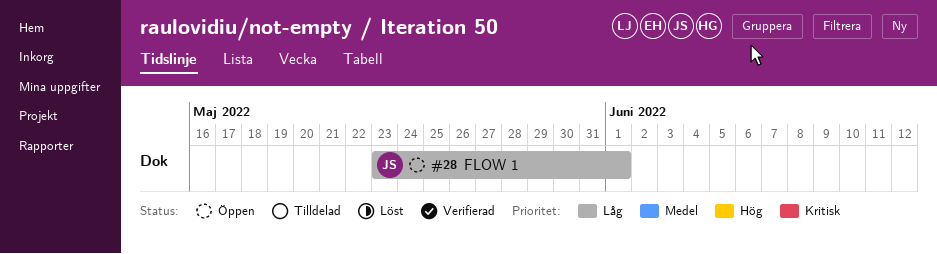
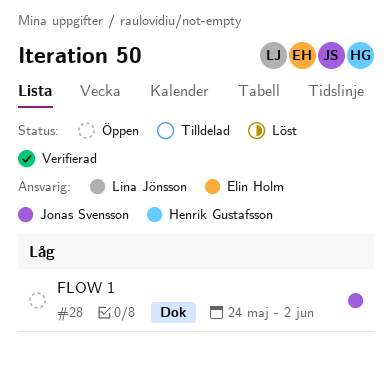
#28, start: May 23 -> May 24
#28, due: Jun 1 -> Jun 2

